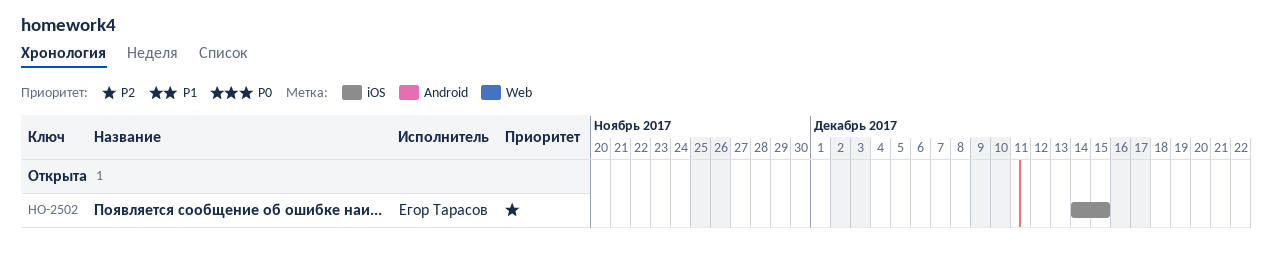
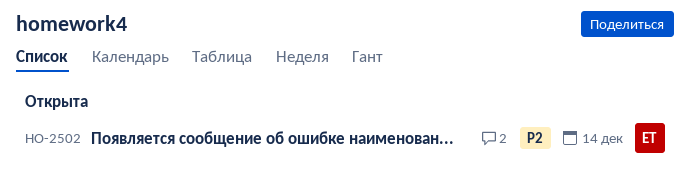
HO-2502, due: Dec 15 -> Dec 14

